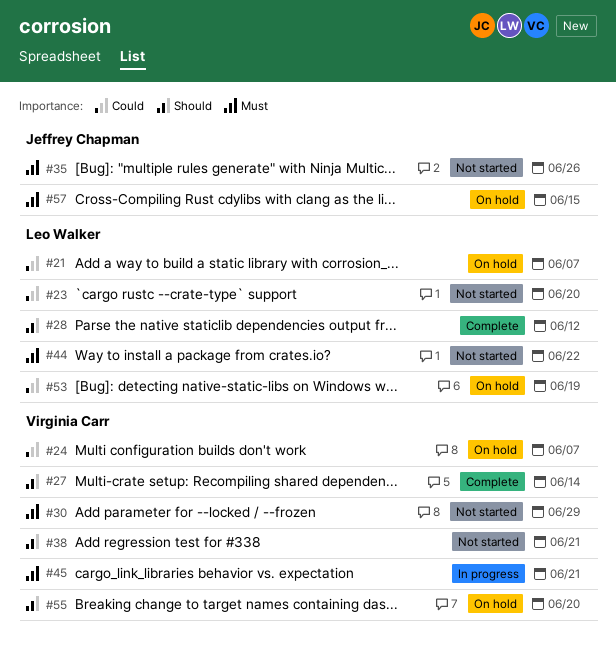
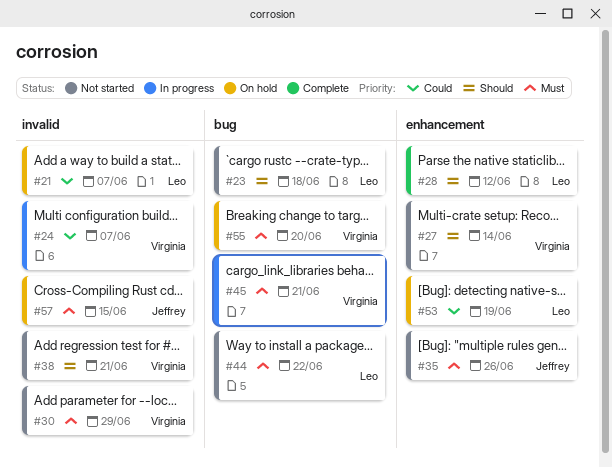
#23, priority: Could -> Should
#23, due: Jun 20 -> Jun 18
#24, status: On hold -> In progress
#27, status: Complete -> Not started
#55, priority: Should -> Must

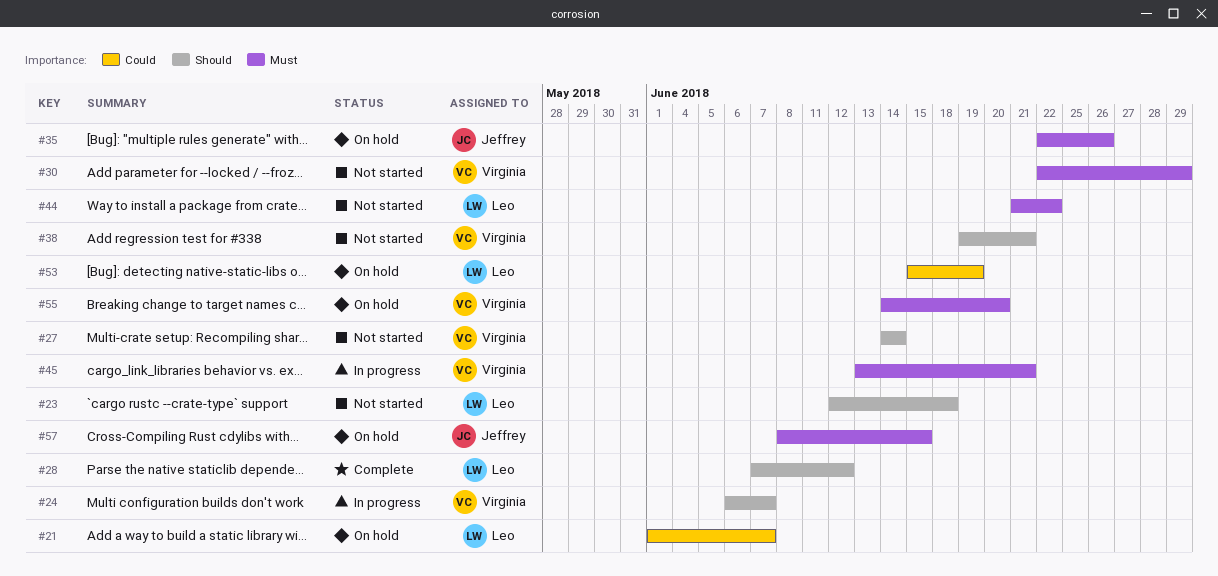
#24, priority: Could -> Should
#35, status: Not started -> On hold

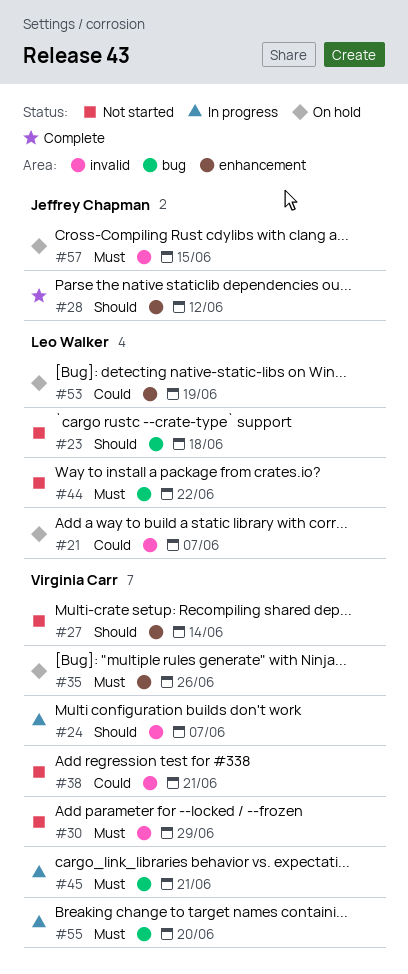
#28, owner: Leo Walker -> Jeffrey Chapman
#35, owner: Jeffrey Chapman -> Virginia Carr
#38, priority: Should -> Could
#55, status: On hold -> In progress

